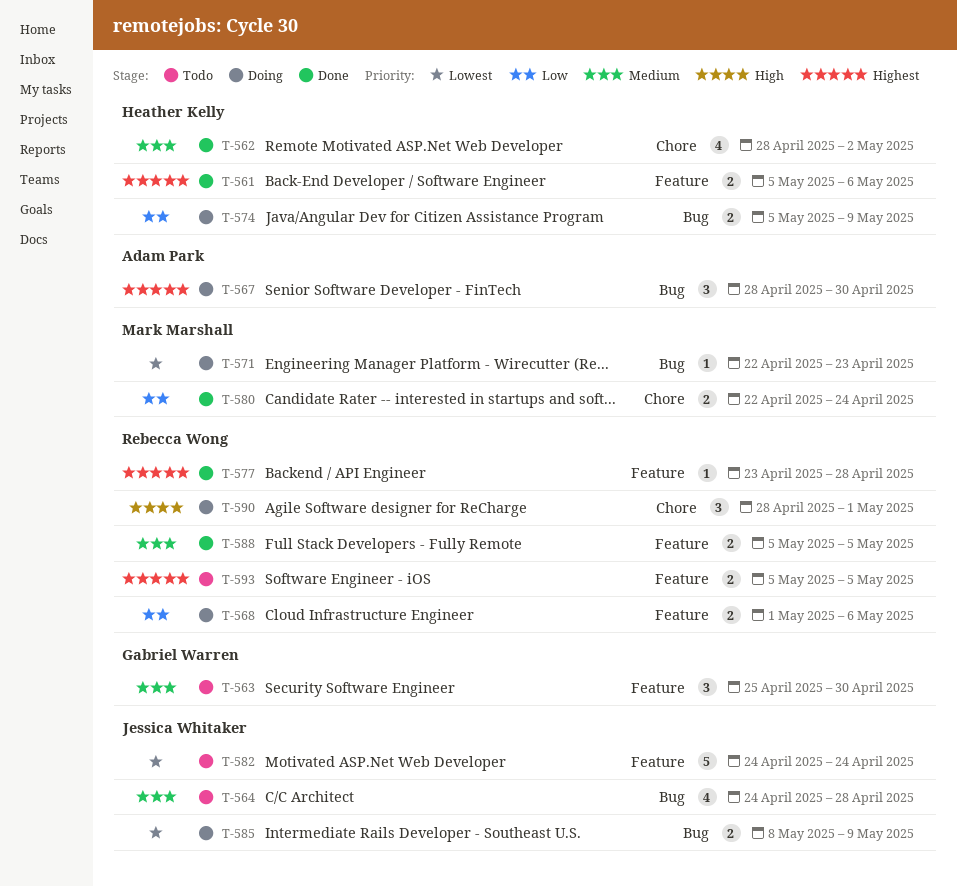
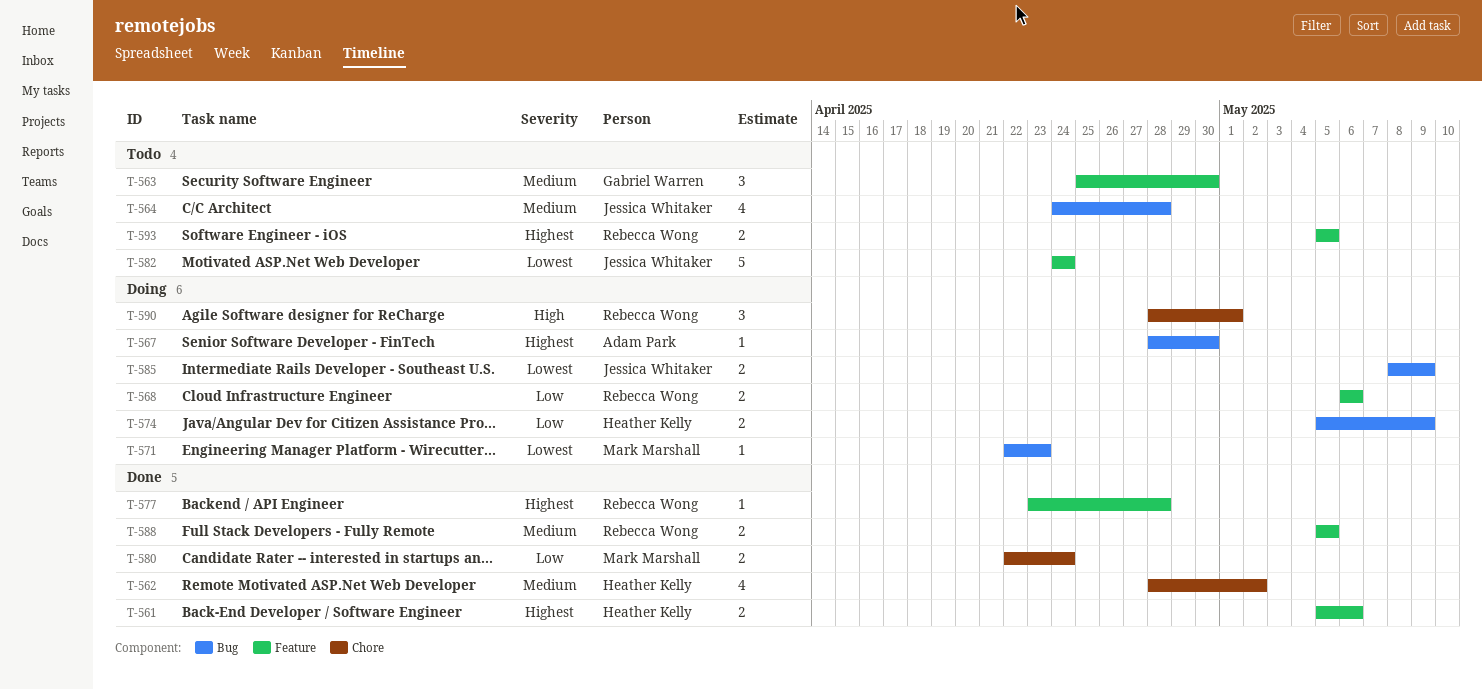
T-567, estimate: 3 -> 1
T-568, start: May 1 -> May 6

